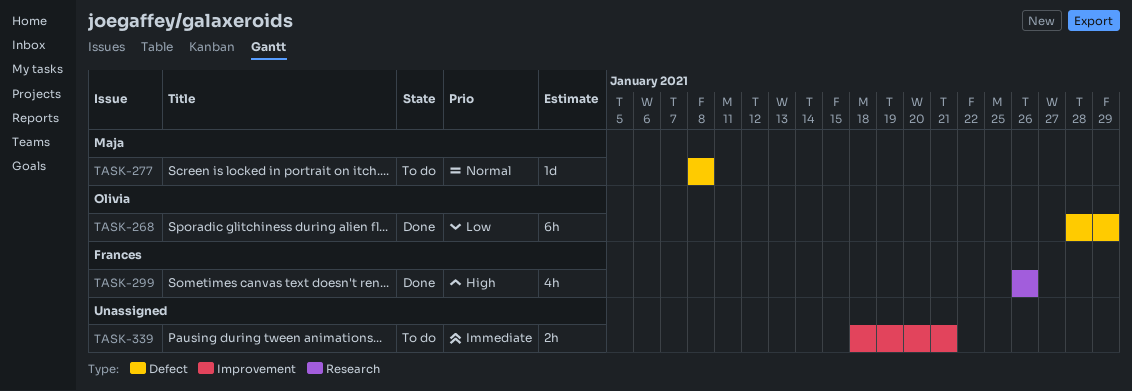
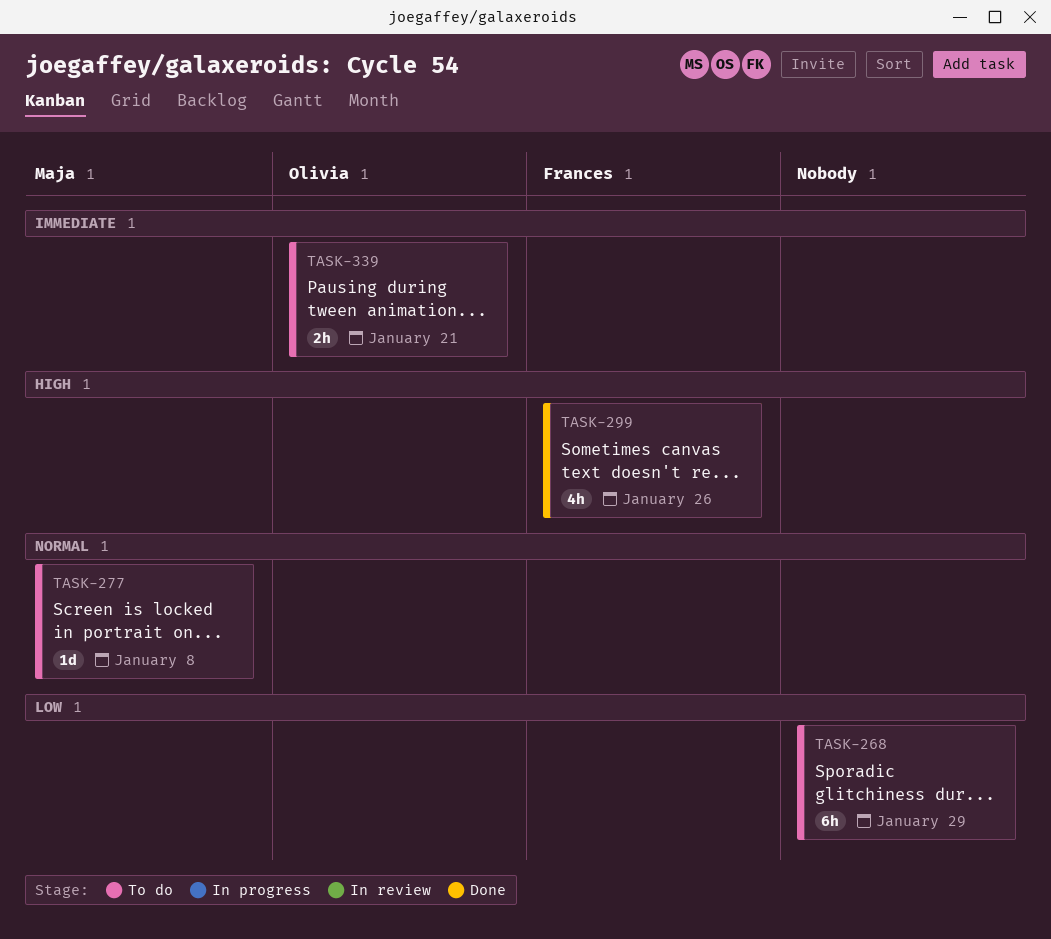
TASK-268, status: Done -> To do
TASK-268, owner: Olivia -> none
TASK-339, owner: none -> Olivia

